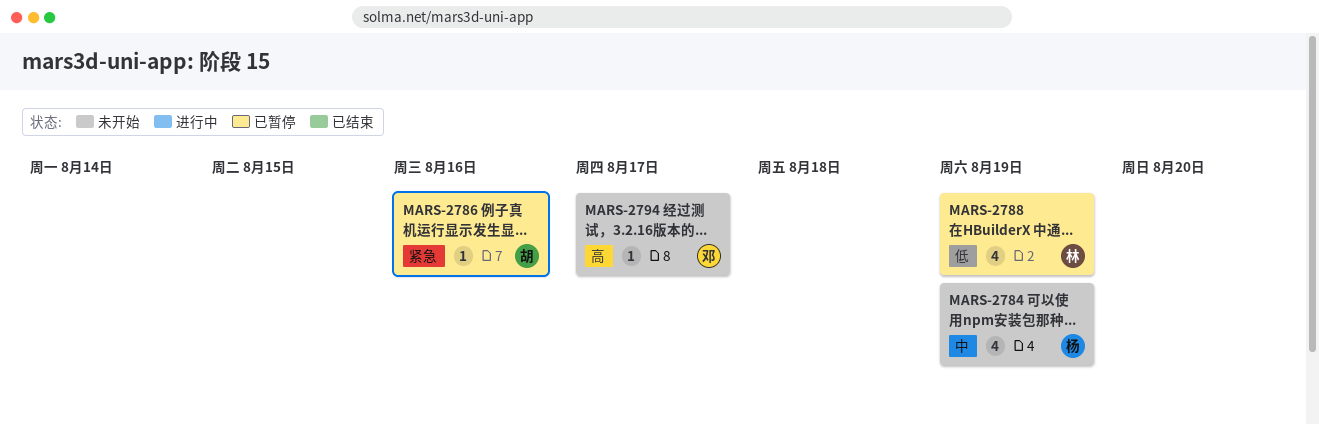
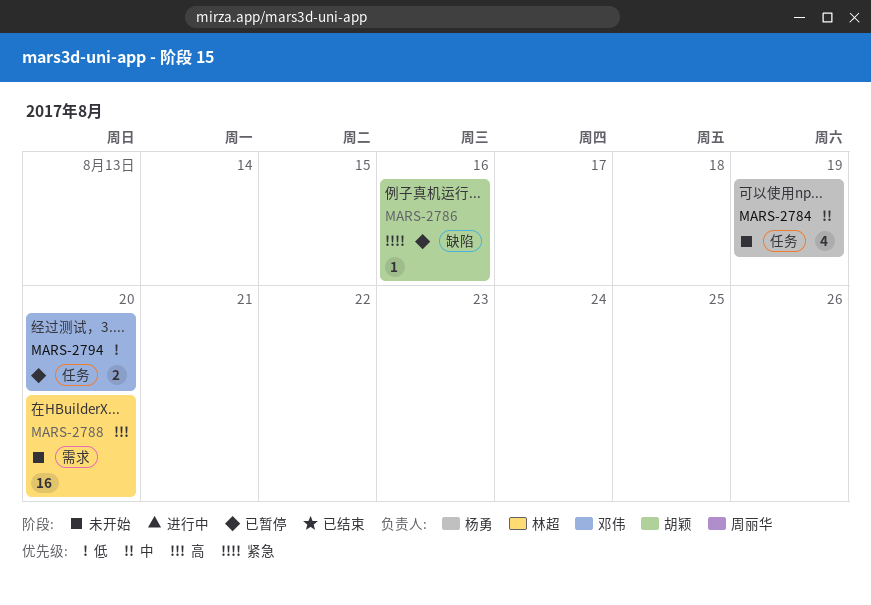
MARS-2788, status: 已暂停 -> 未开始
MARS-2788, priority: 低 -> 高
MARS-2788, estimate: 4 -> 16
MARS-2788, due: Aug 19 -> Aug 20
MARS-2794, status: 未开始 -> 已暂停
MARS-2794, priority: 高 -> 低
MARS-2794, estimate: 1 -> 2
MARS-2794, due: Aug 17 -> Aug 20

